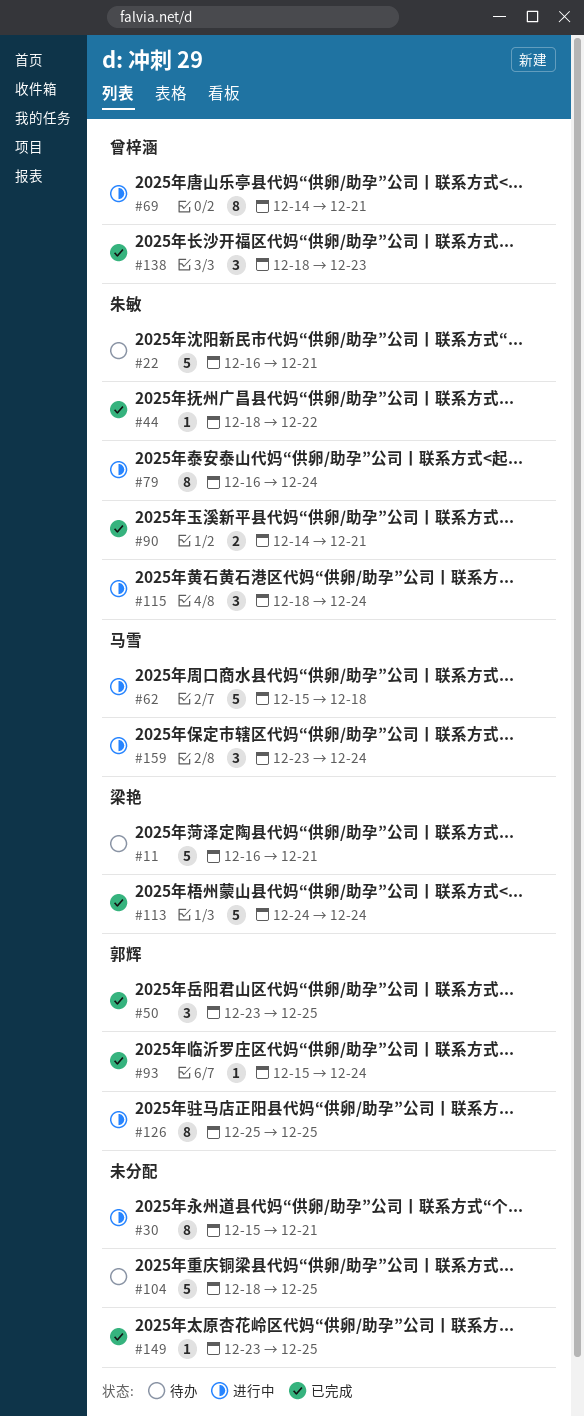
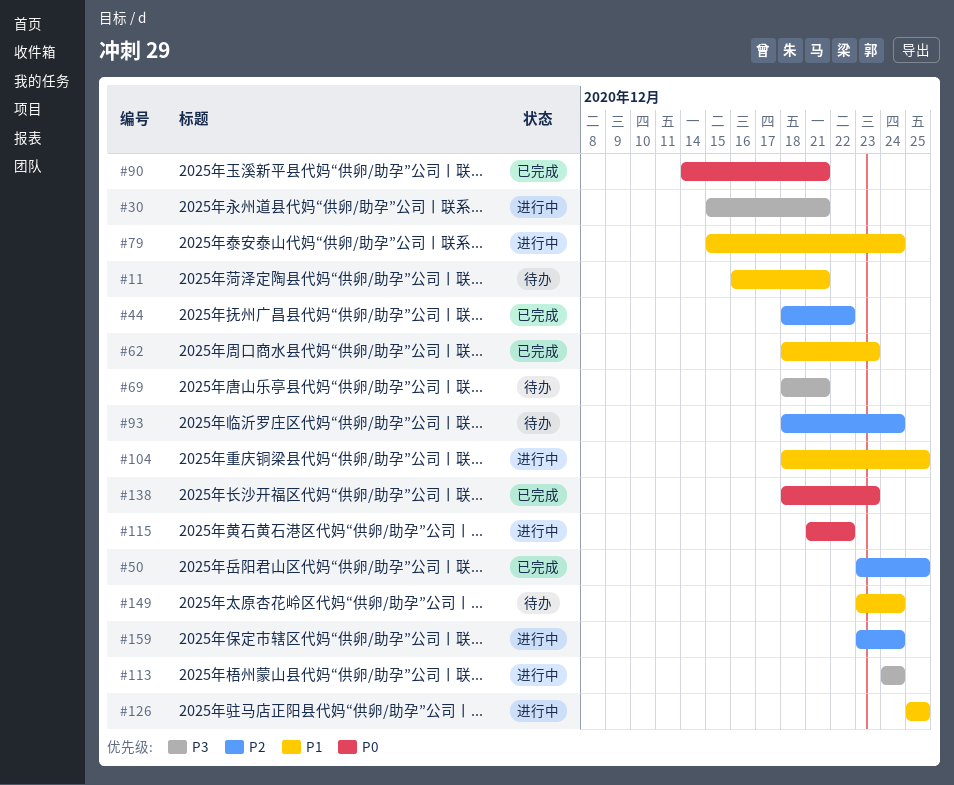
#22: present -> none
#62, status: 进行中 -> 已完成
#62, start: Dec 15 -> Dec 18
#62, due: Dec 18 -> Dec 23
#69, status: 进行中 -> 待办
#69, start: Dec 14 -> Dec 18
#79, start: Dec 16 -> Dec 15
#93, status: 已完成 -> 待办
#93, start: Dec 15 -> Dec 18
#104, status: 待办 -> 进行中
#113, status: 已完成 -> 进行中
#115, start: Dec 18 -> Dec 21
#115, due: Dec 24 -> Dec 22
#149, status: 已完成 -> 待办
#149, due: Dec 25 -> Dec 24

